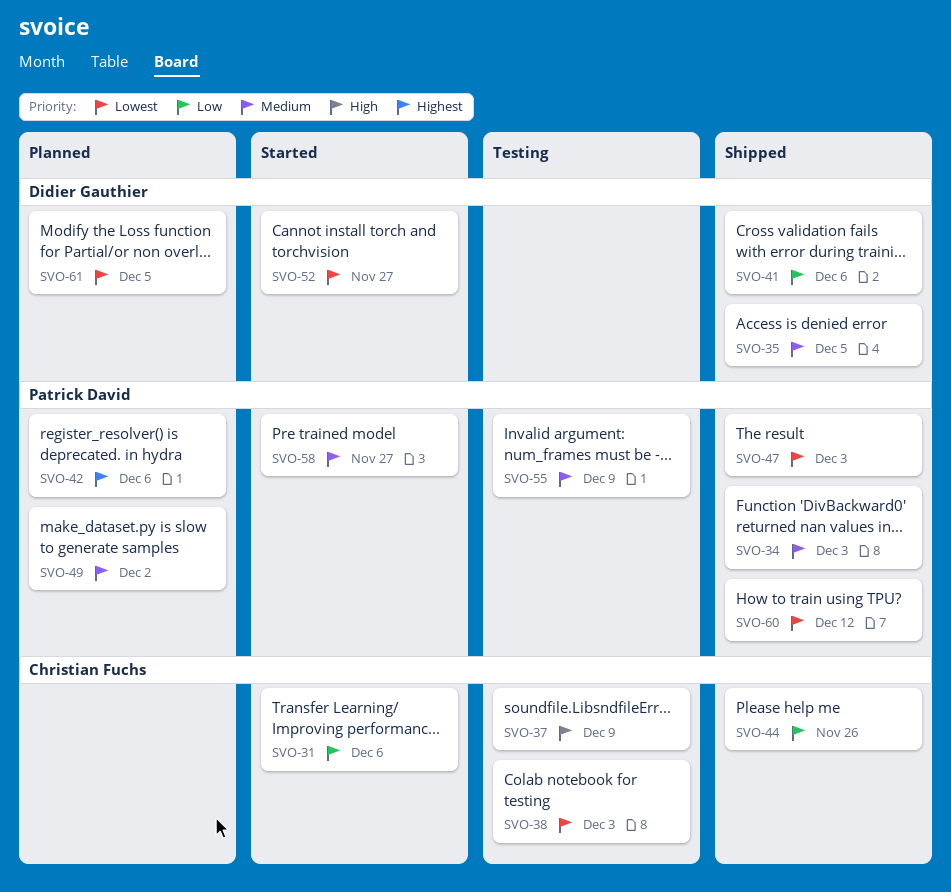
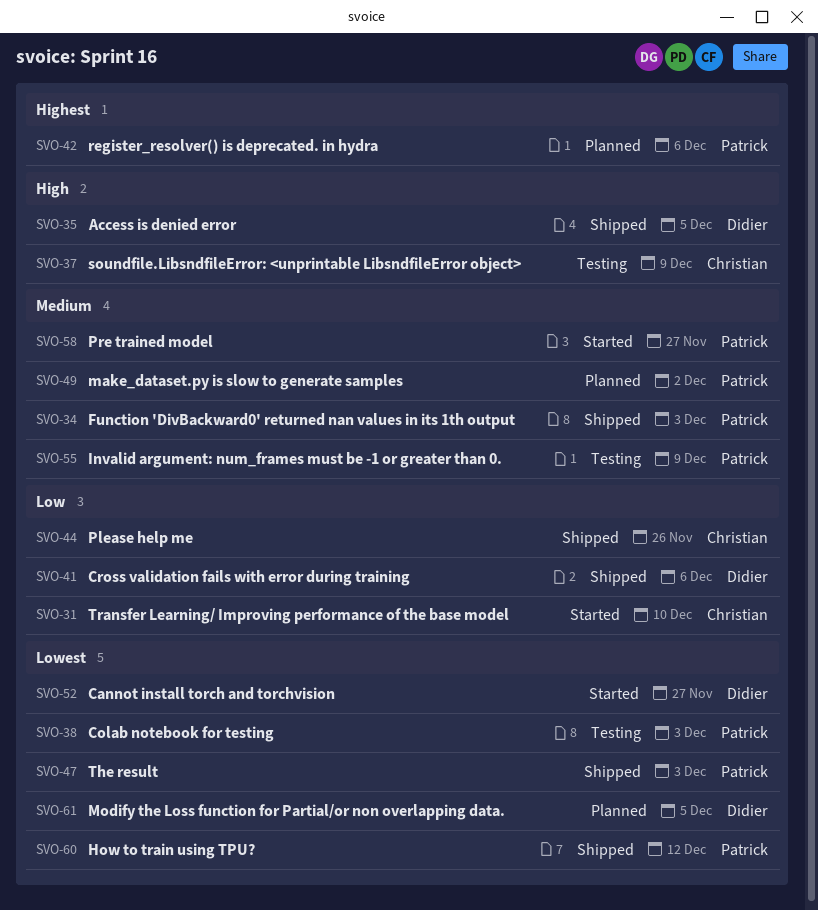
SVO-31, due: Dec 6 -> Dec 10
SVO-35, priority: Medium -> High
SVO-38, owner: Christian Fuchs -> Patrick David

